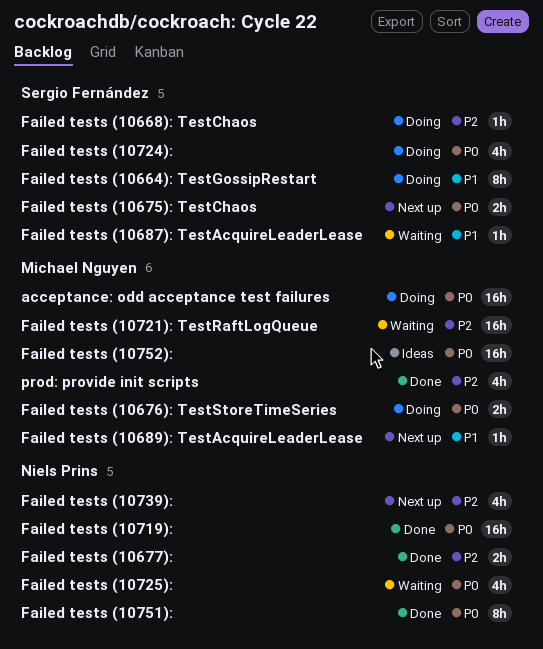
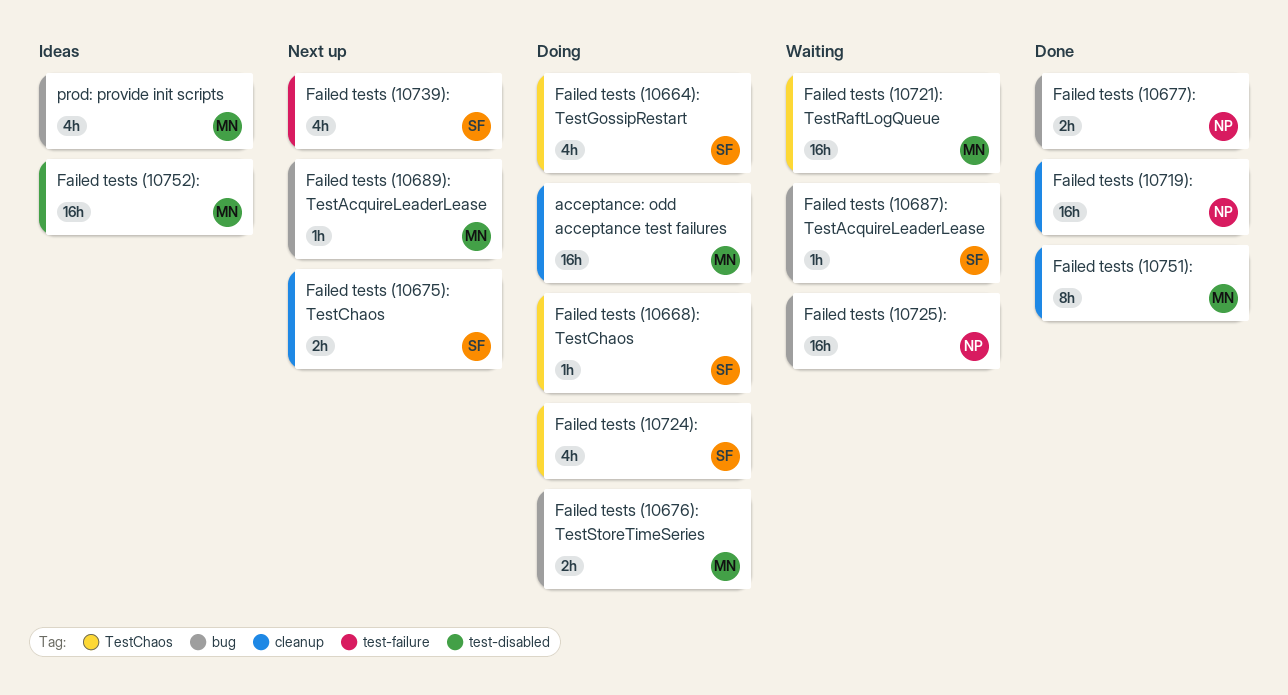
Failed tests (10664): TestGossipRestart, estimate: 8h -> 4h
Failed tests (10725):, estimate: 4h -> 16h
Failed tests (10739):, owner: Niels Prins -> Sergio Fernández
Failed tests (10751):, owner: Niels Prins -> Michael Nguyen
prod: provide init scripts, status: Done -> Ideas

